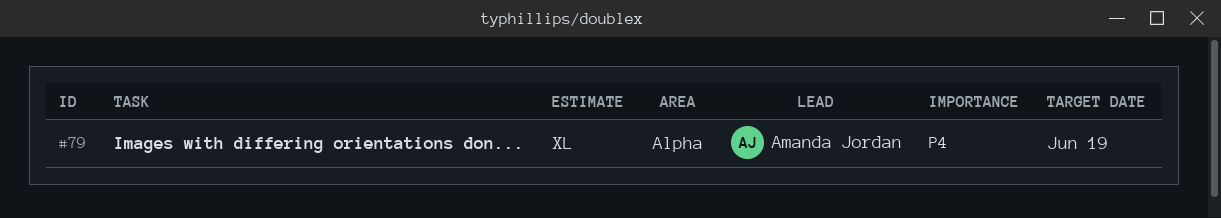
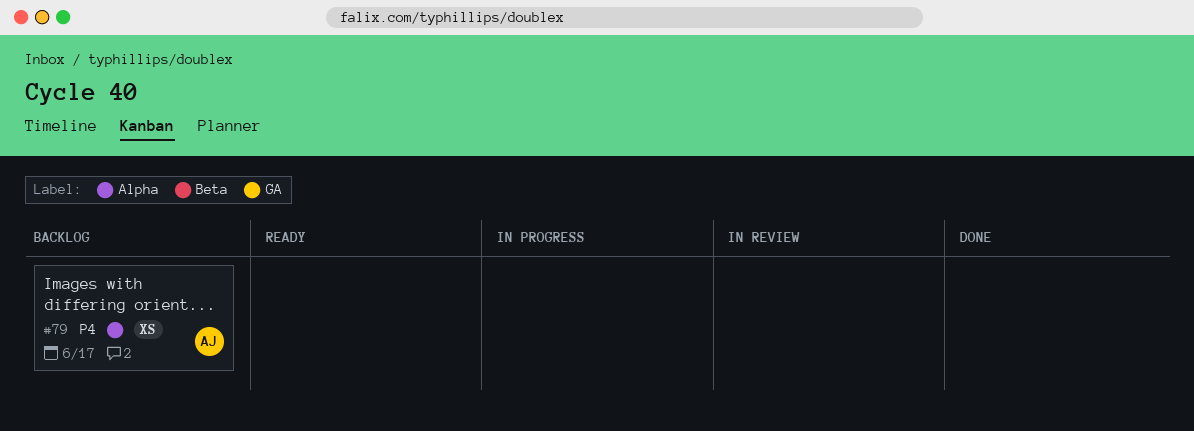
#79, estimate: XL -> XS
#79, due: Jun 19 -> Jun 17

